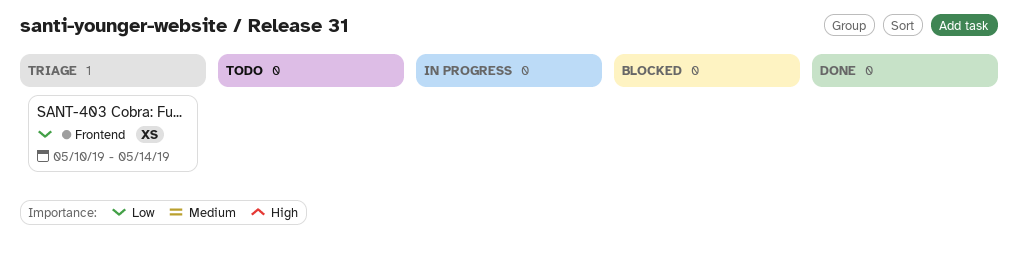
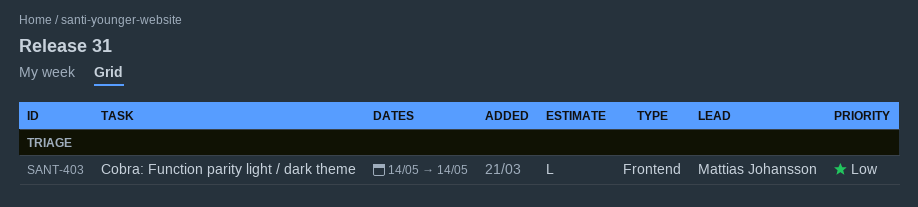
SANT-403, estimate: XS -> L
SANT-403, start: May 10 -> May 14

